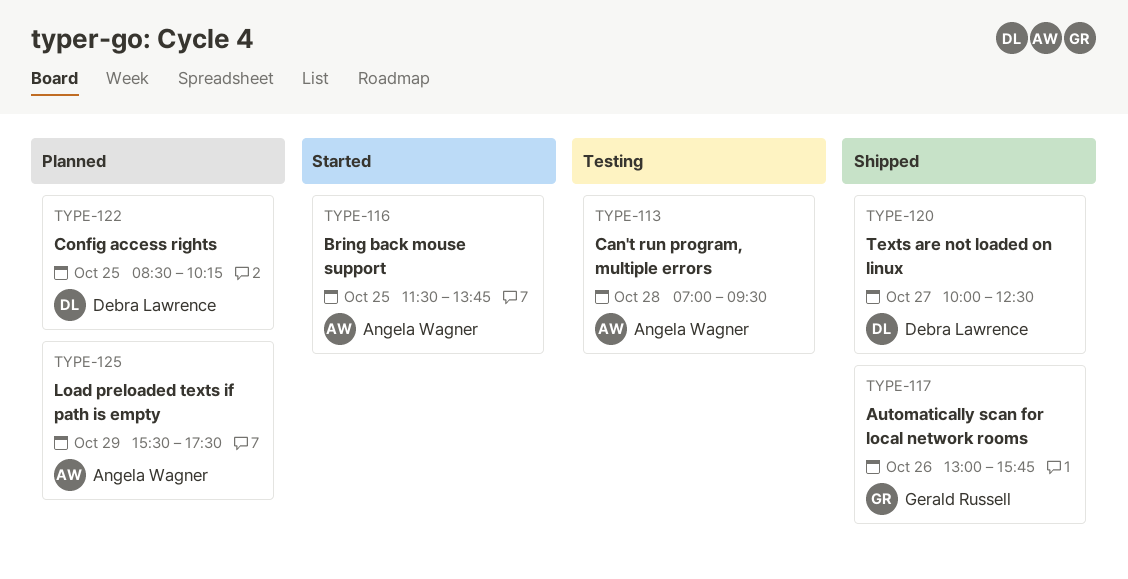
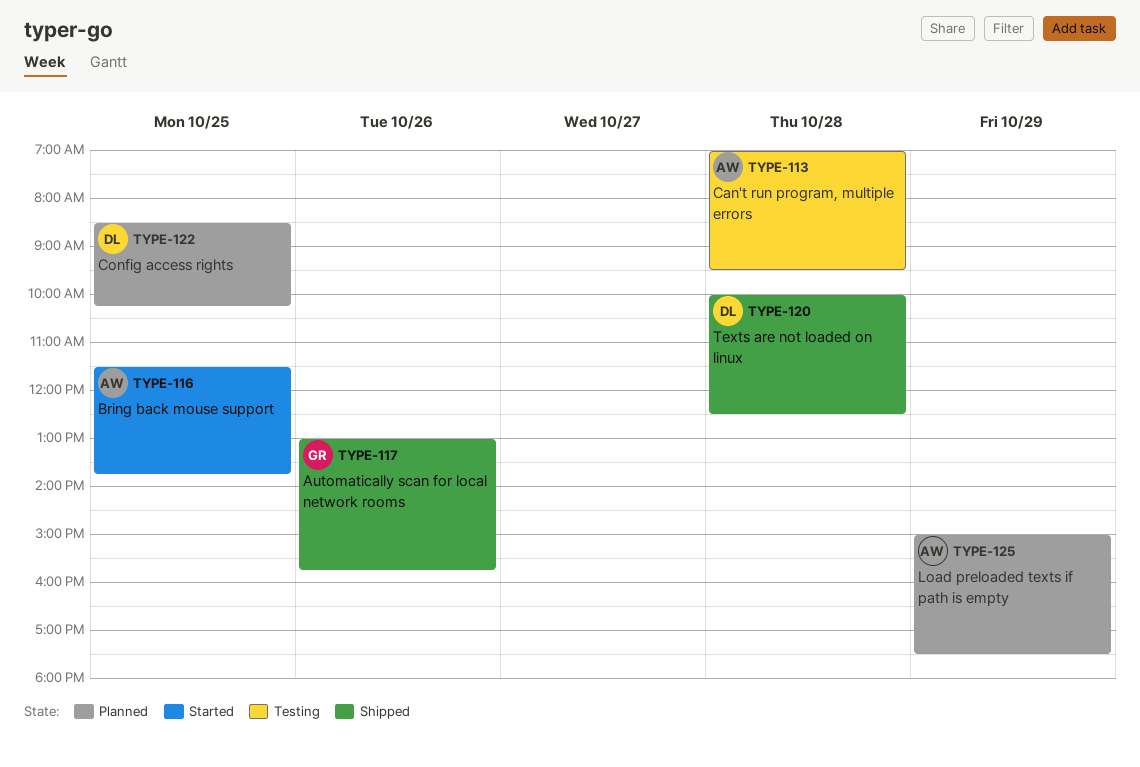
TYPE-120, day: Oct 27 -> Oct 28
TYPE-125, begins: 15:30 -> 15:00

